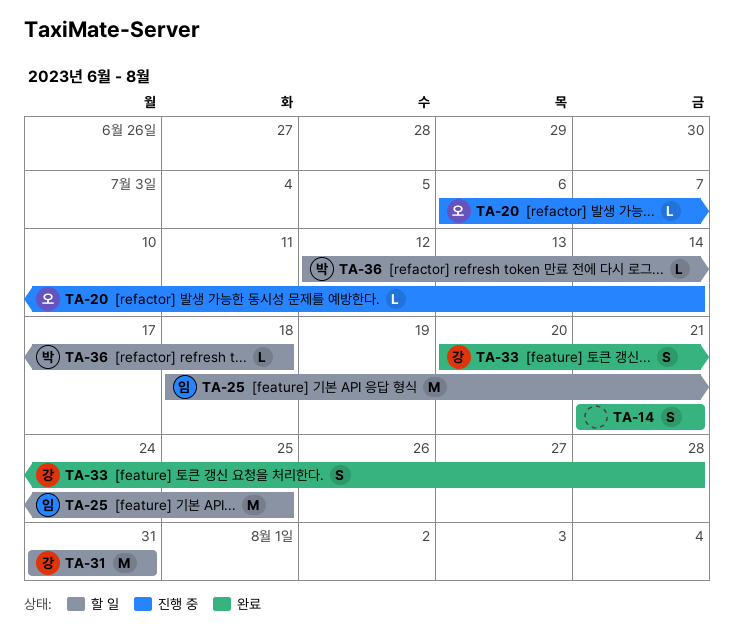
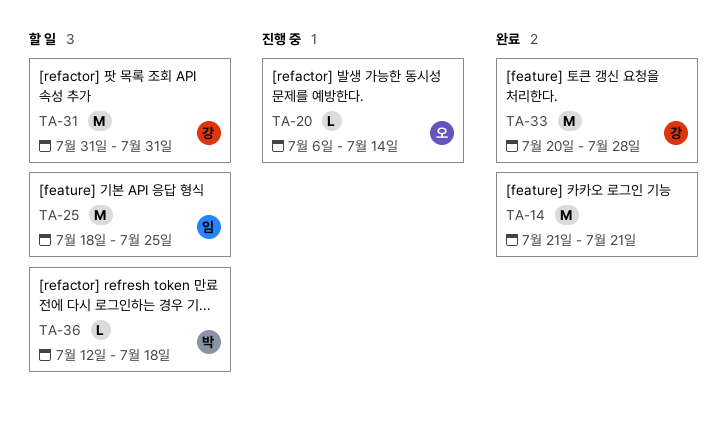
TA-14, estimate: S -> M
TA-33, estimate: S -> M

